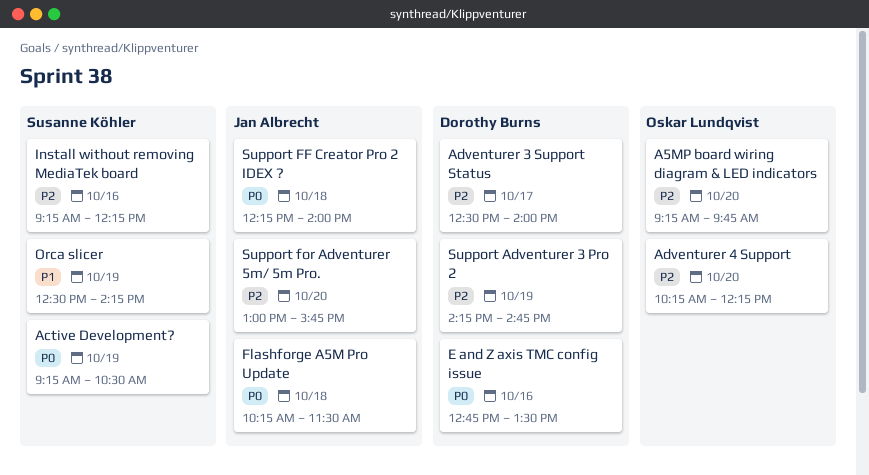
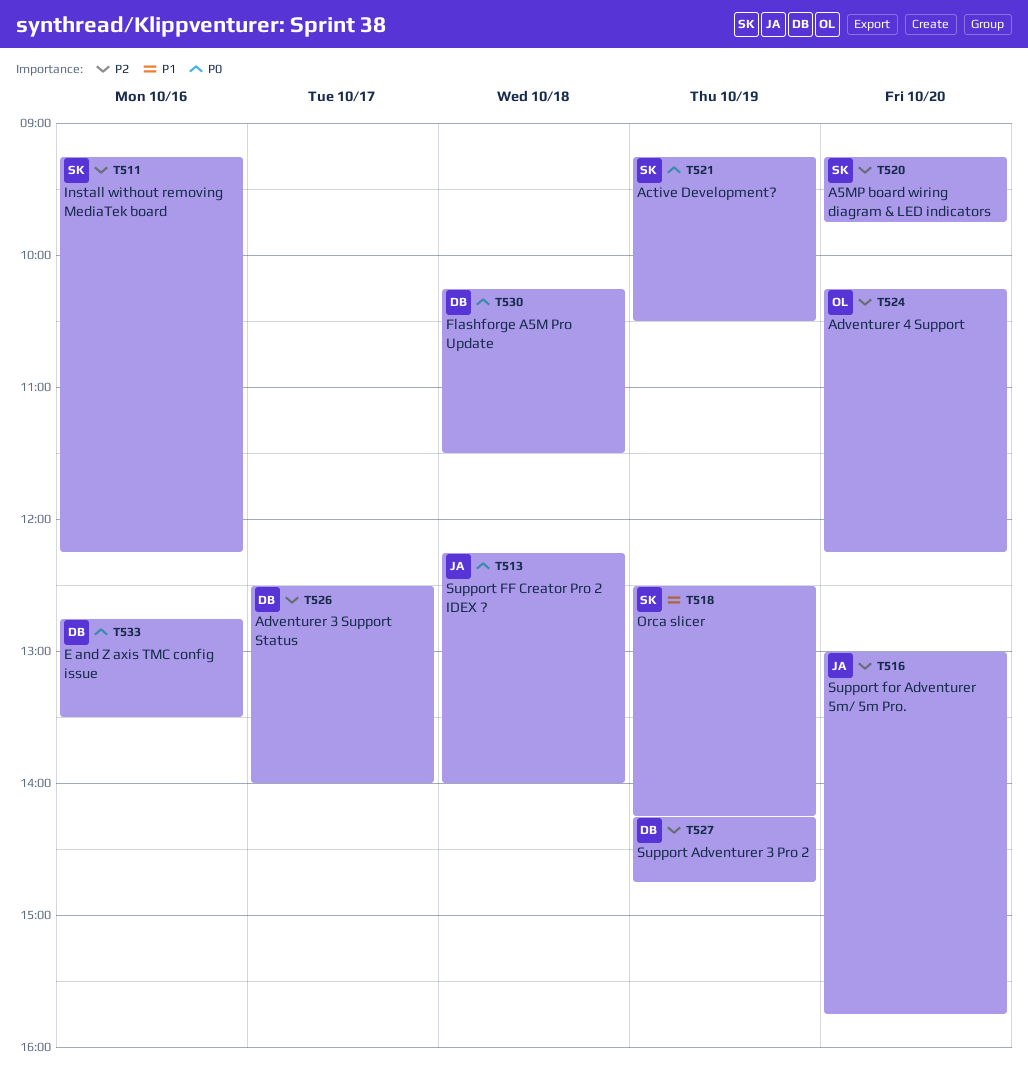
A5MP board wiring diagram & LED indicators, owner: Oskar Lundqvist -> Susanne Köhler
Flashforge A5M Pro Update, owner: Jan Albrecht -> Dorothy Burns

